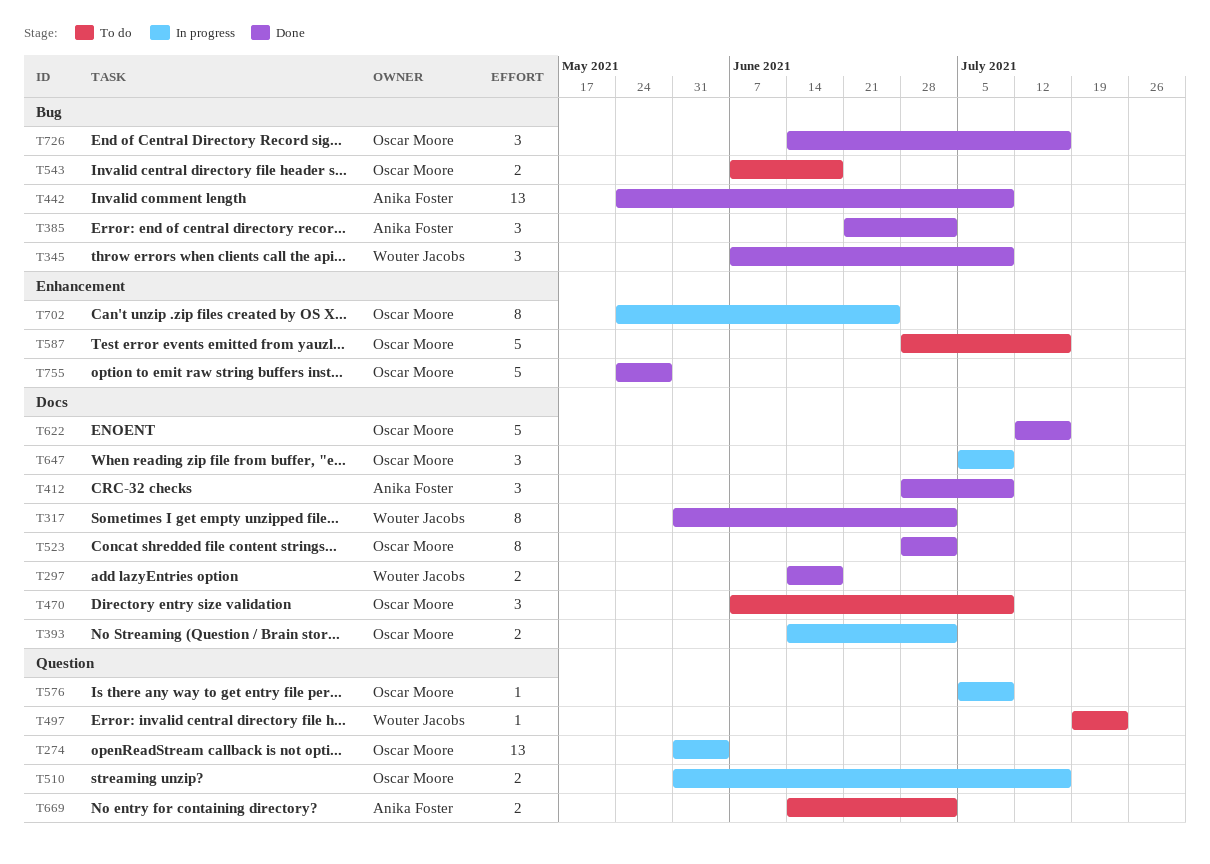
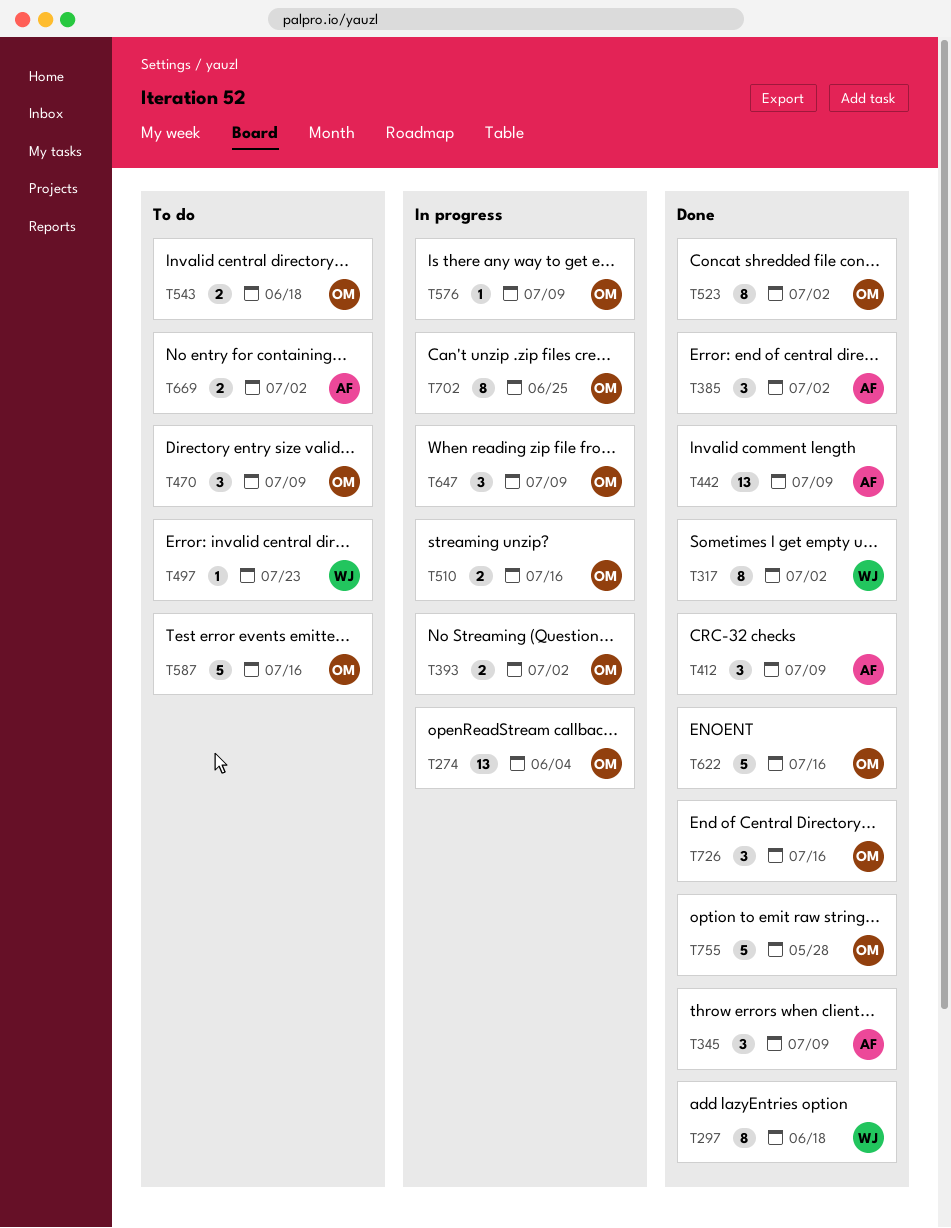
T297, estimate: 2 -> 8
T345, owner: Wouter Jacobs -> Anika Foster

